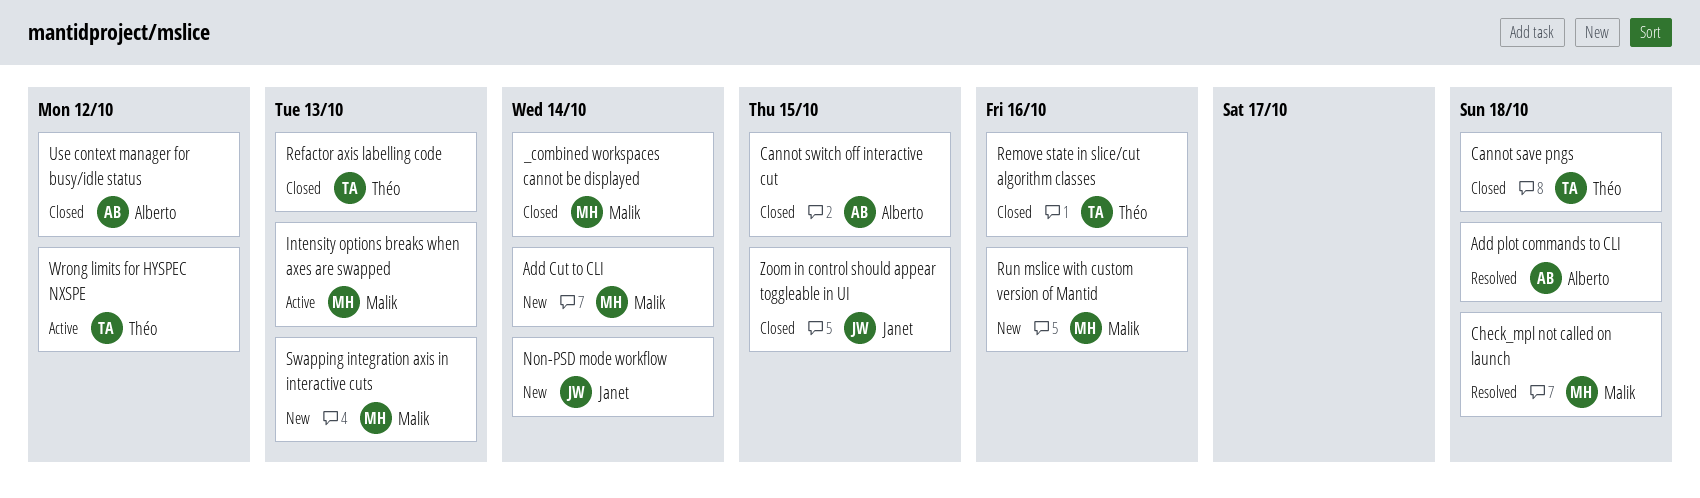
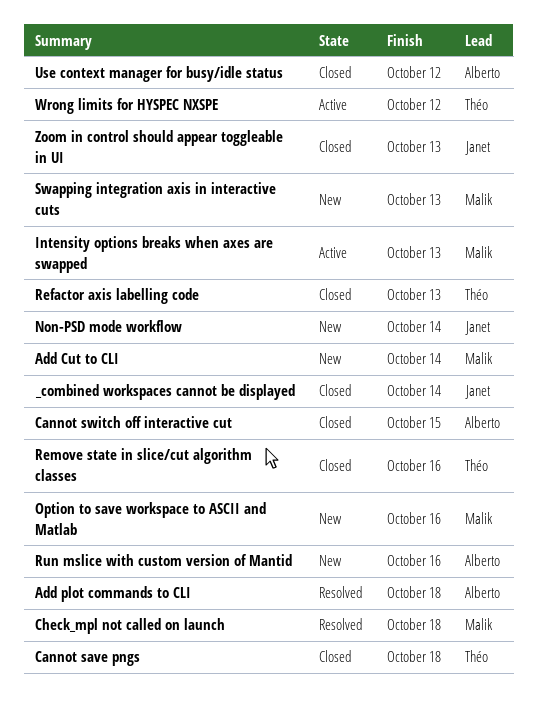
_combined workspaces cannot be displayed, owner: Malik -> Janet
Option to save workspace to ASCII and Matlab: none -> present
Run mslice with custom version of Mantid, owner: Malik -> Alberto
Zoom in control should appear toggleable in UI, due: Oct 15 -> Oct 13

